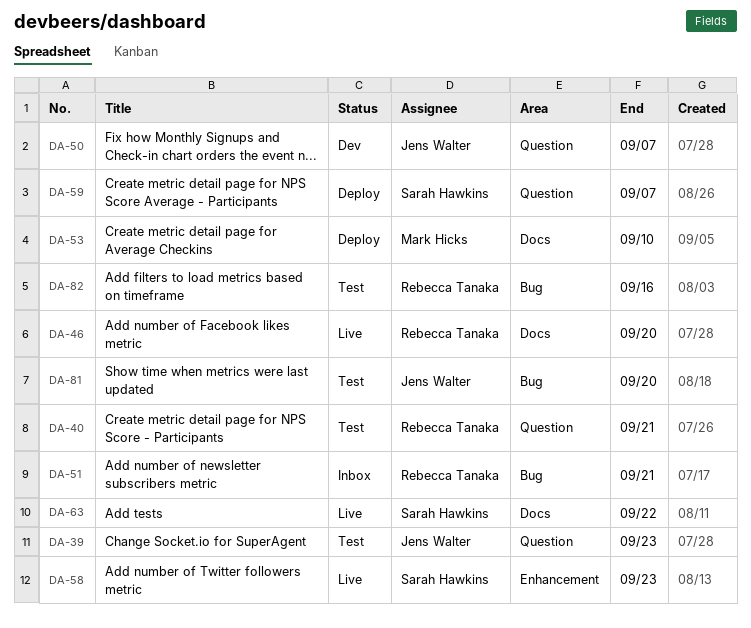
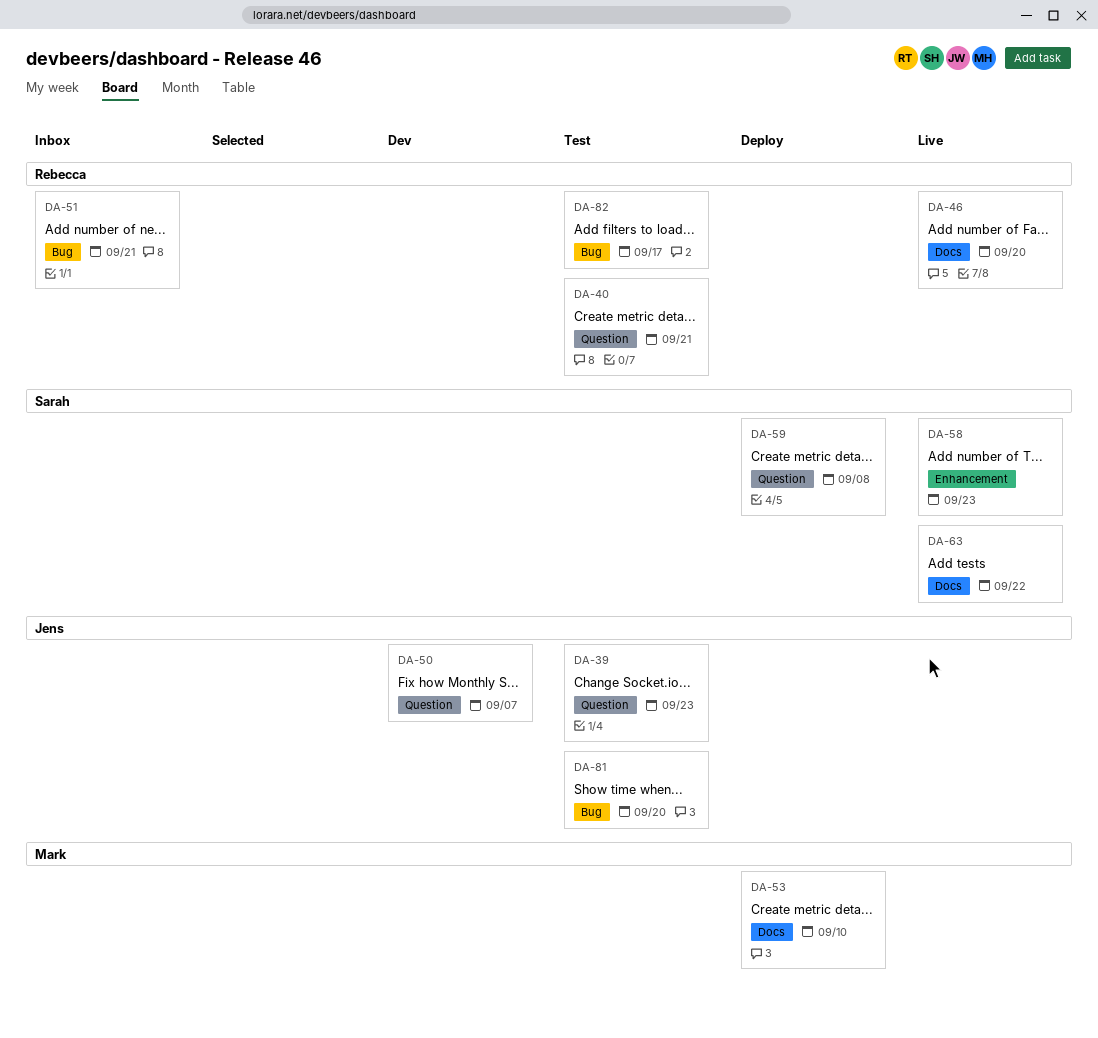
DA-59, due: Sep 7 -> Sep 8
DA-82, due: Sep 16 -> Sep 17

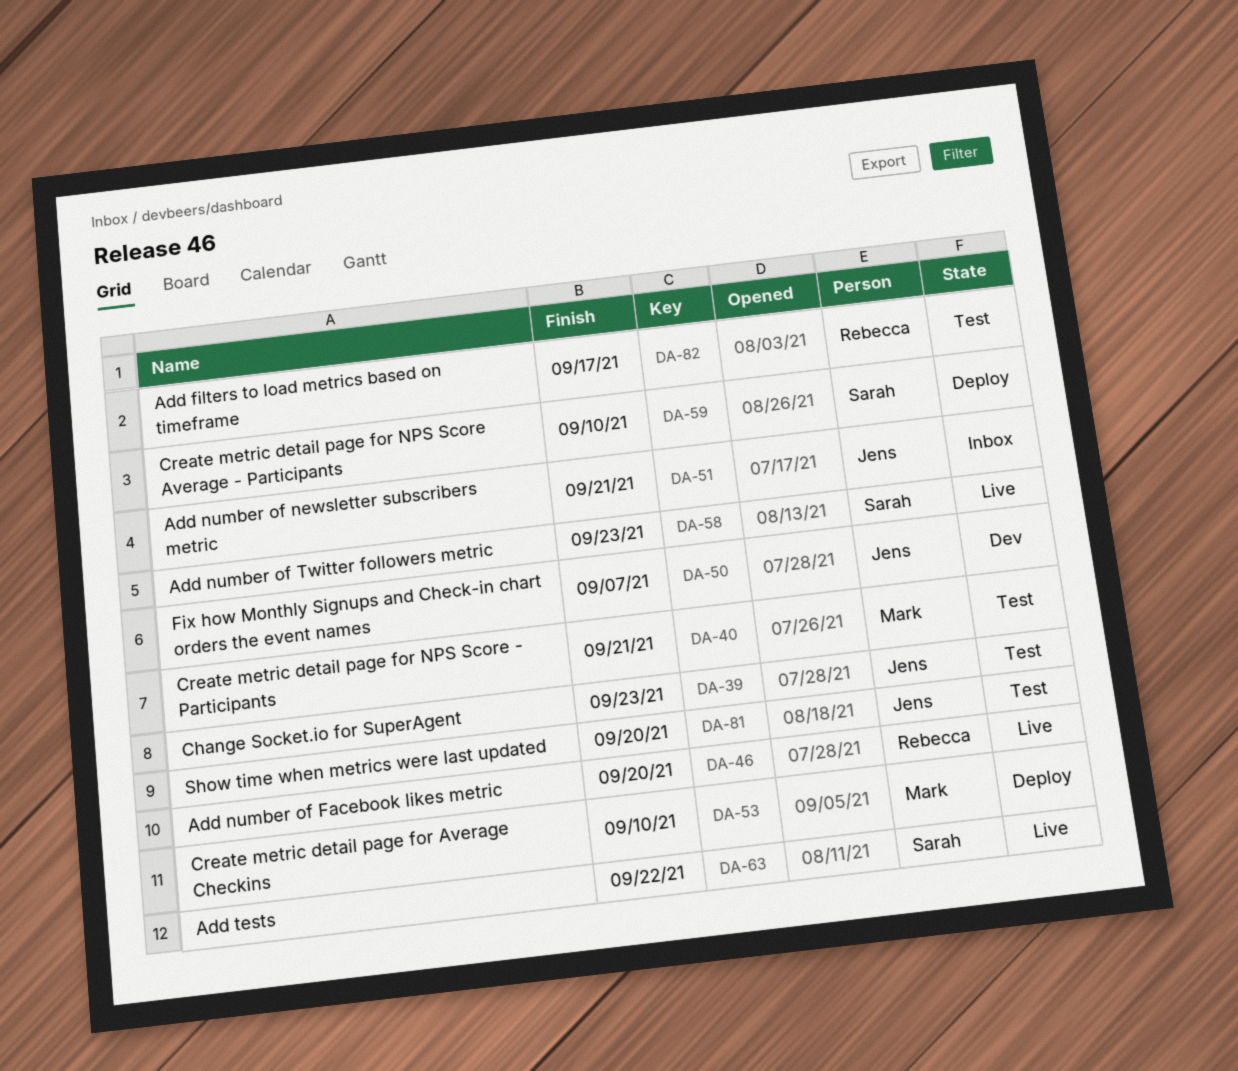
DA-40, owner: Rebecca -> Mark
DA-51, owner: Rebecca -> Jens
DA-59, due: Sep 8 -> Sep 10

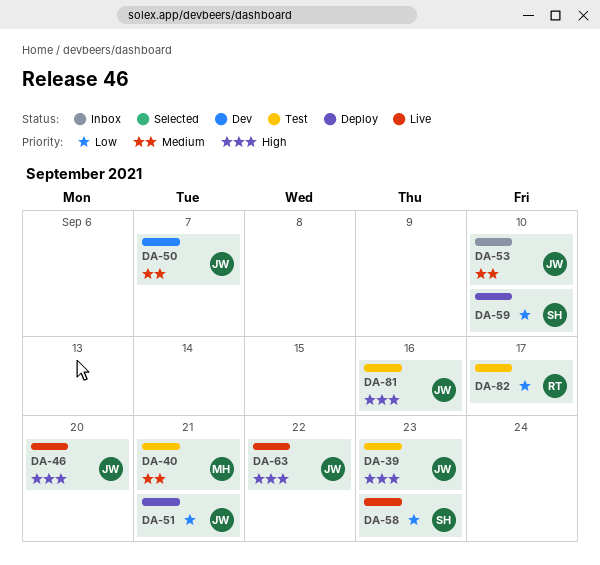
DA-46, owner: Rebecca -> Jens
DA-51, status: Inbox -> Deploy
DA-53, status: Deploy -> Inbox
DA-53, owner: Mark -> Jens
DA-63, owner: Sarah -> Jens
DA-81, due: Sep 20 -> Sep 16

